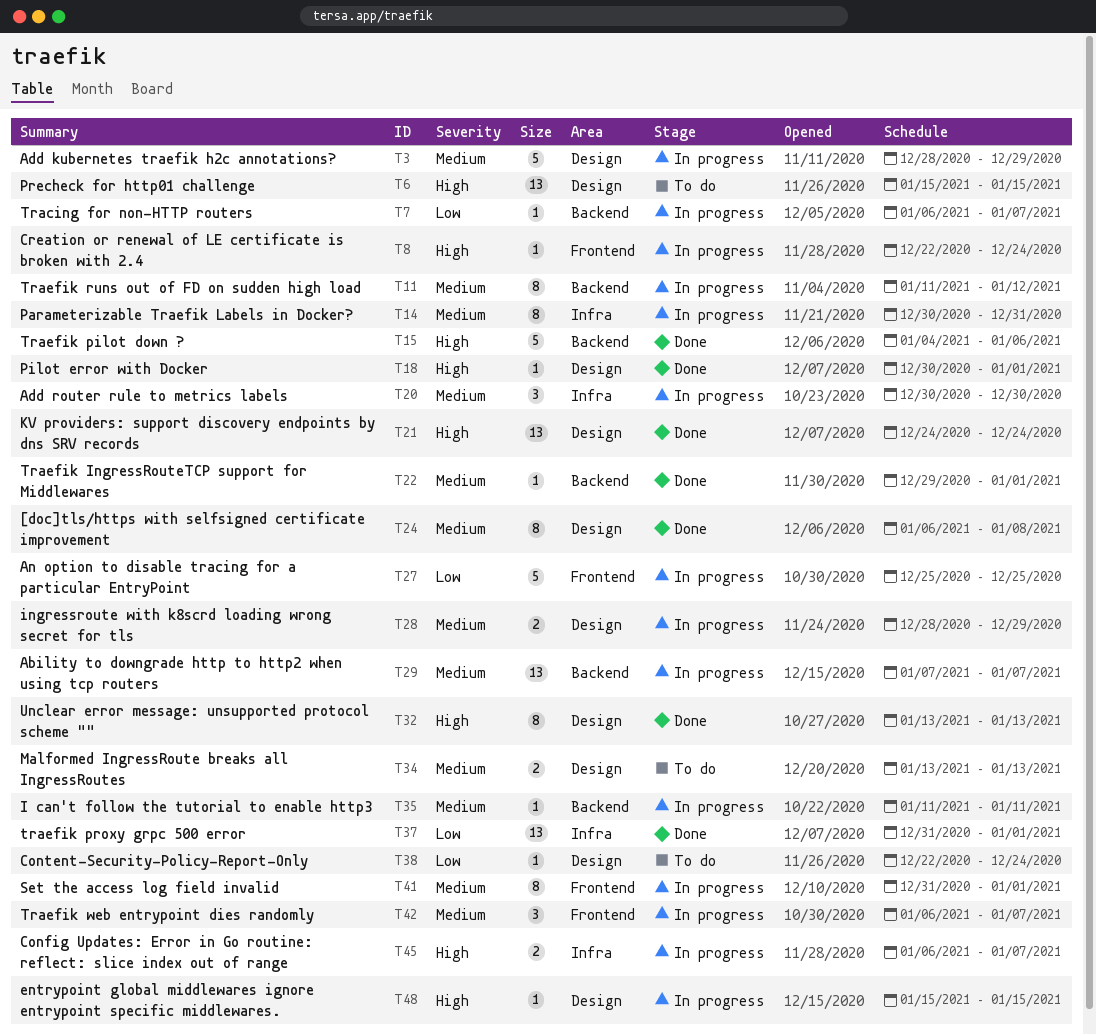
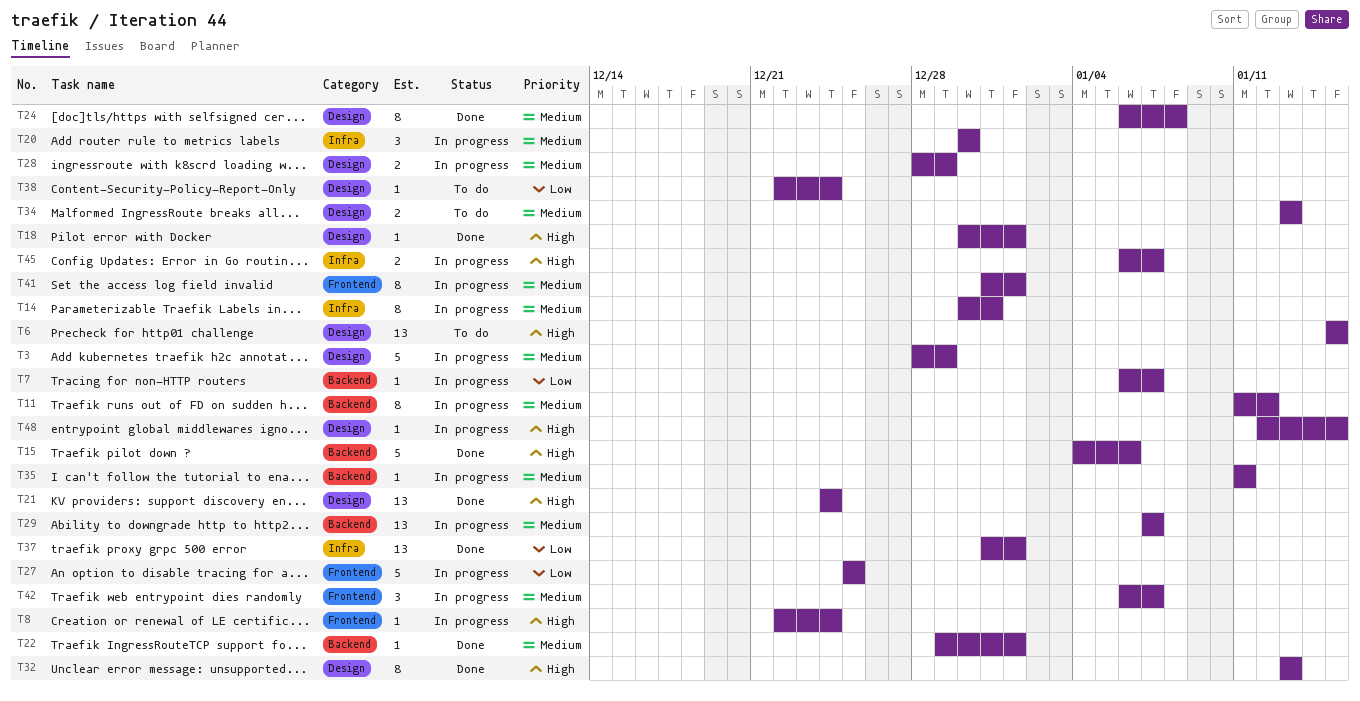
T48, start: Jan 15 -> Jan 12

